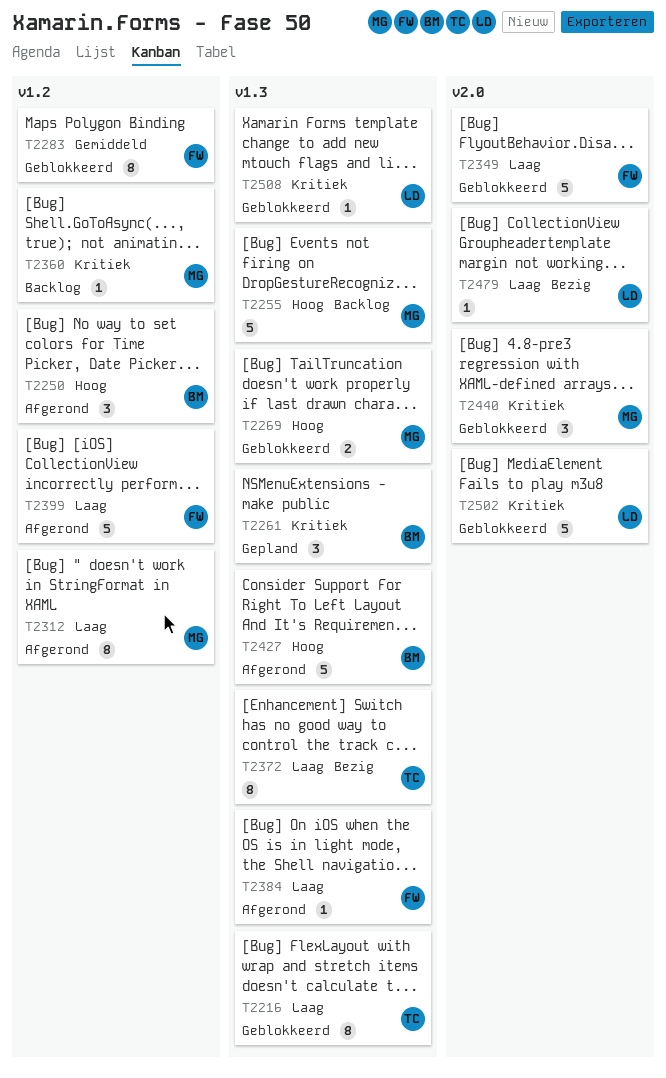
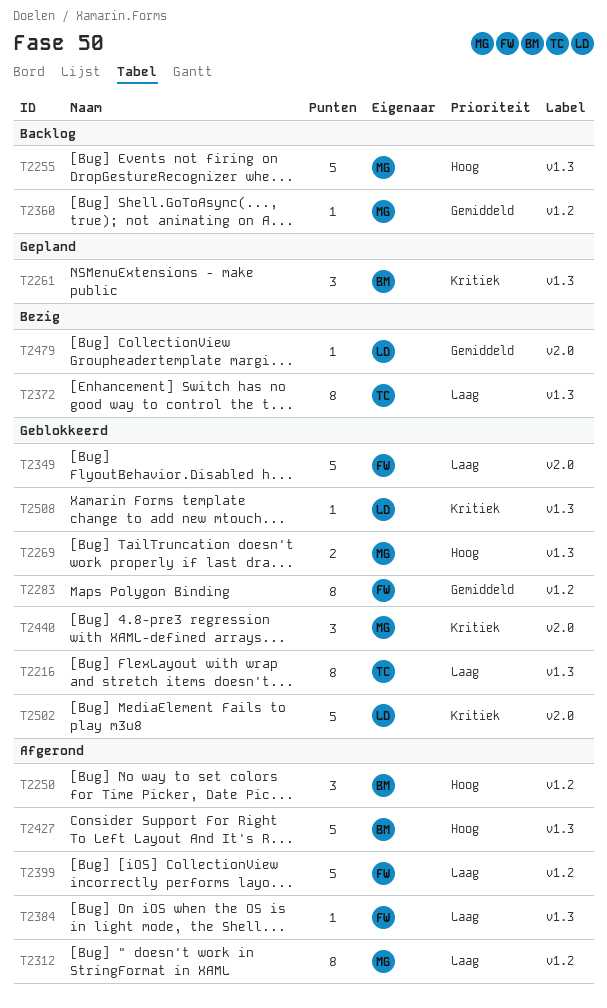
T2360, priority: Kritiek -> Gemiddeld
T2479, priority: Laag -> Gemiddeld

